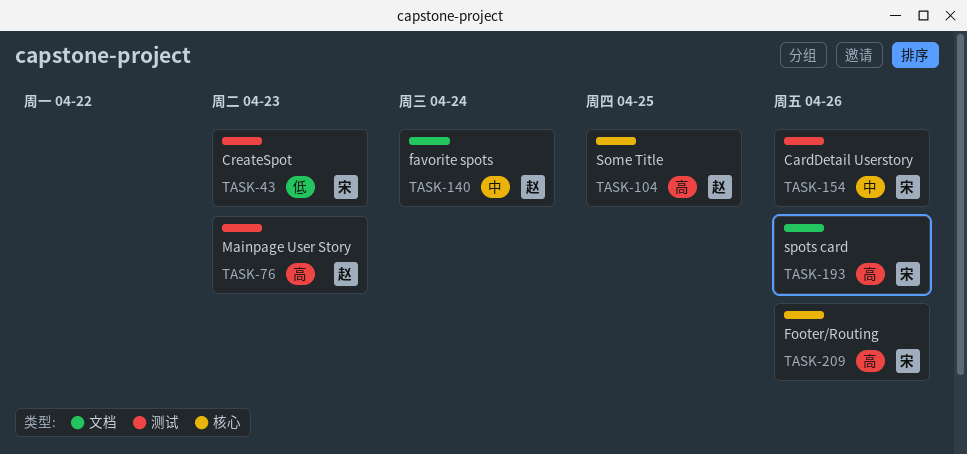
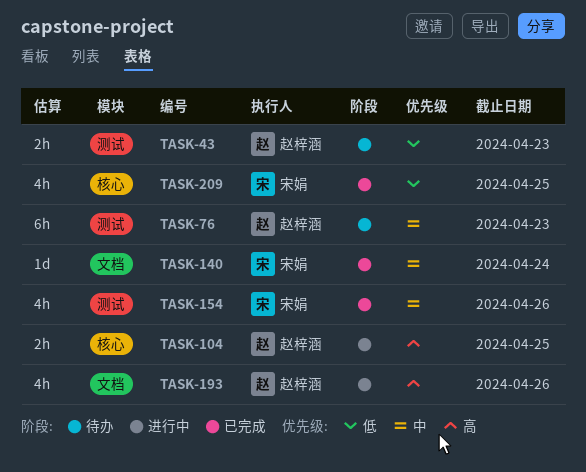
TASK-43, owner: 宋娟 -> 赵梓涵
TASK-76, priority: 高 -> 中
TASK-140, owner: 赵梓涵 -> 宋娟
TASK-193, owner: 宋娟 -> 赵梓涵
TASK-209, priority: 高 -> 低
TASK-209, due: Apr 26 -> Apr 25

